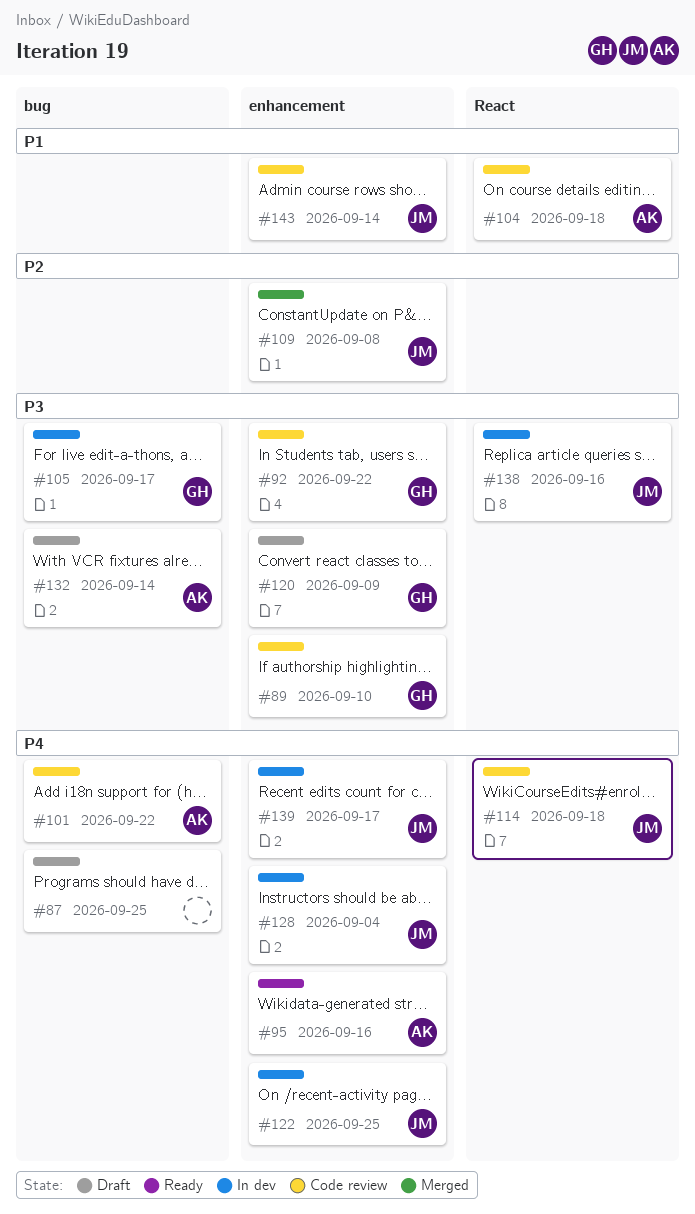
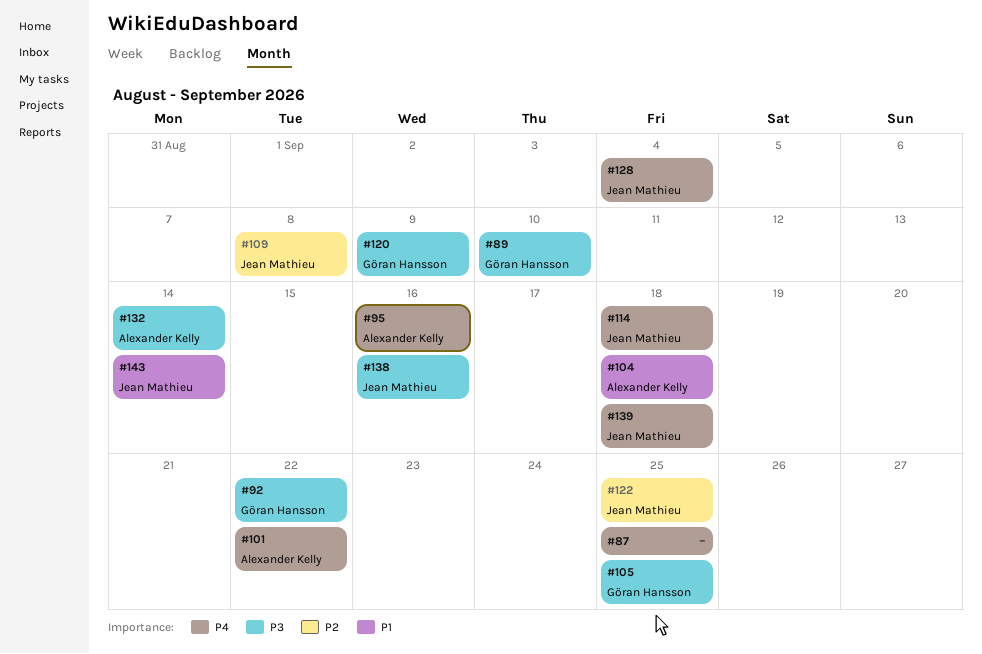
#105, due: Sep 17 -> Sep 25
#122, priority: P4 -> P2
#139, due: Sep 17 -> Sep 18

